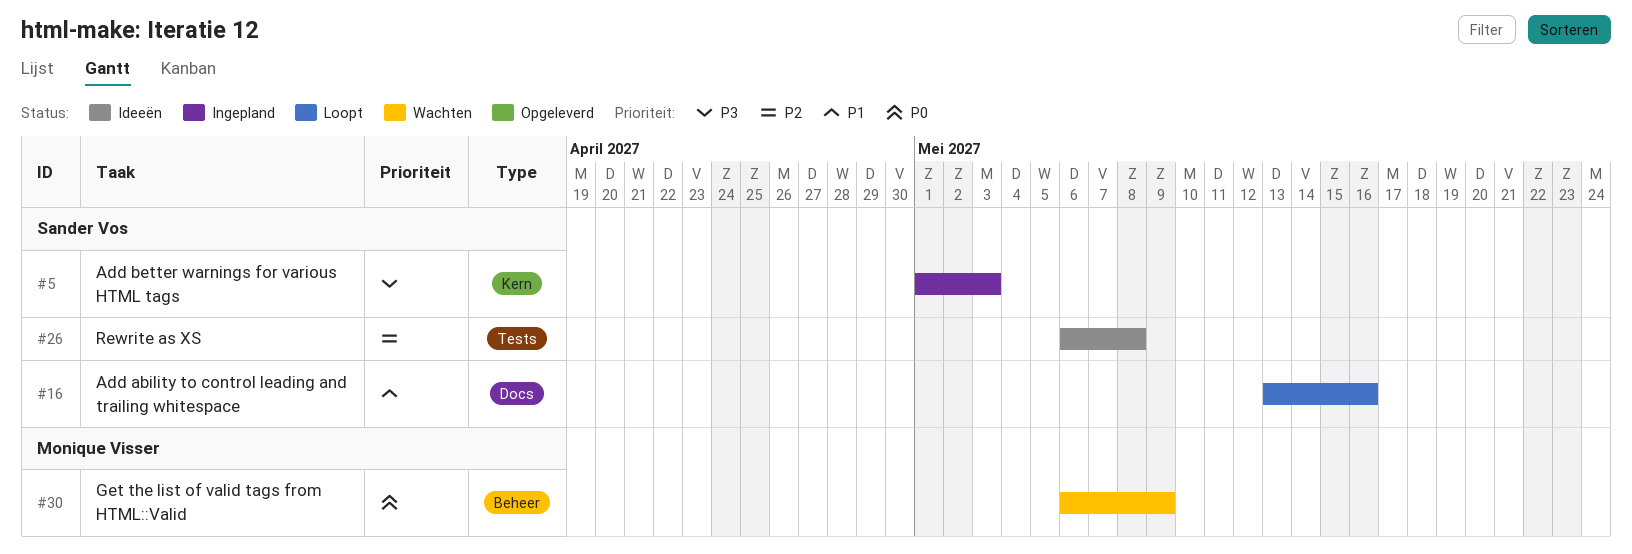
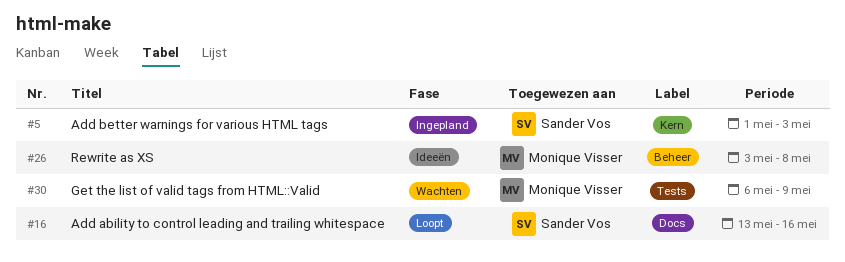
#26, owner: Sander Vos -> Monique Visser
#26, label: Tests -> Beheer
#26, start: May 6 -> May 3
#30, label: Beheer -> Tests

